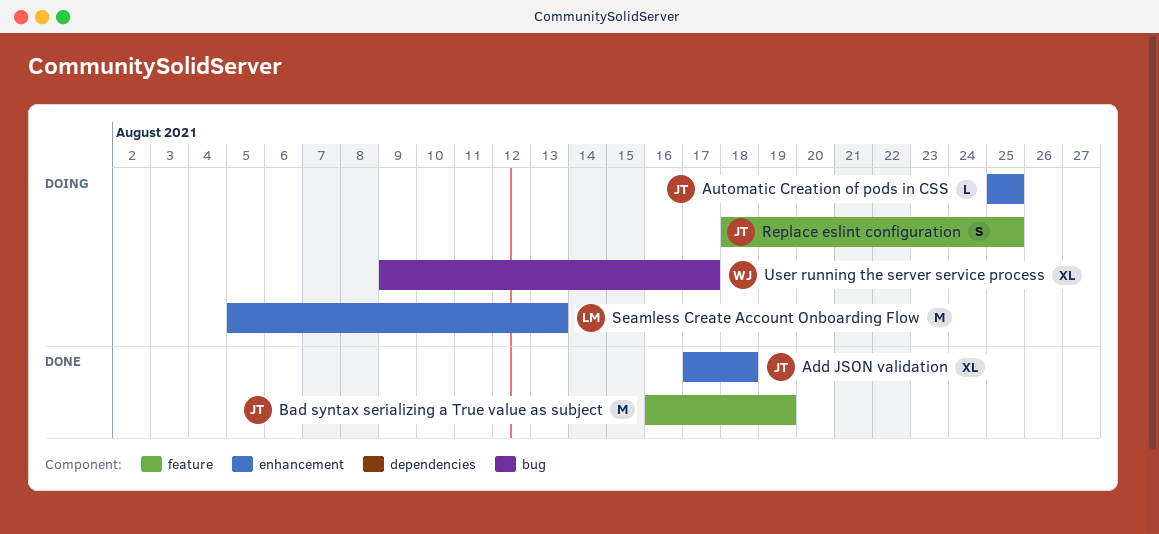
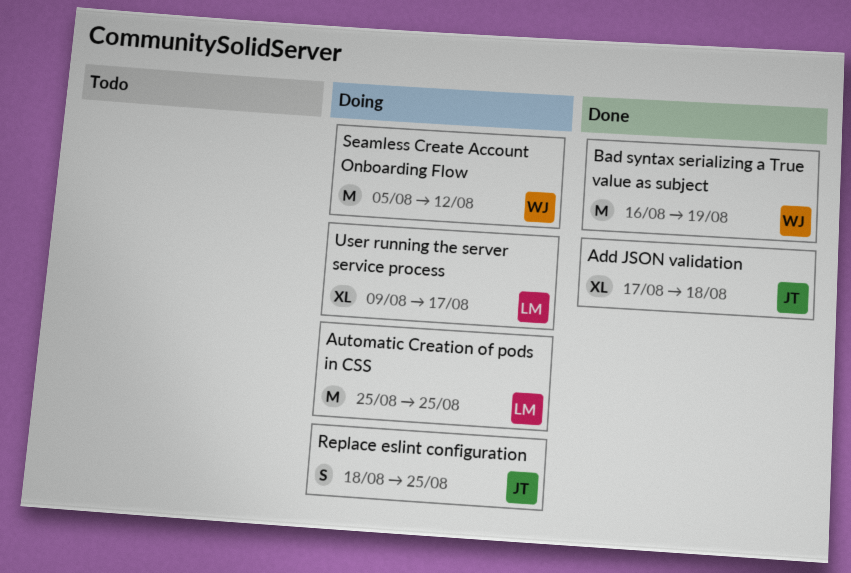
Automatic Creation of pods in CSS, owner: JT -> LM
Automatic Creation of pods in CSS, estimate: L -> M
Bad syntax serializing a True value as subject, owner: JT -> WJ
Seamless Create Account Onboarding Flow, owner: LM -> WJ
Seamless Create Account Onboarding Flow, due: Aug 13 -> Aug 12
User running the server service process, owner: WJ -> LM

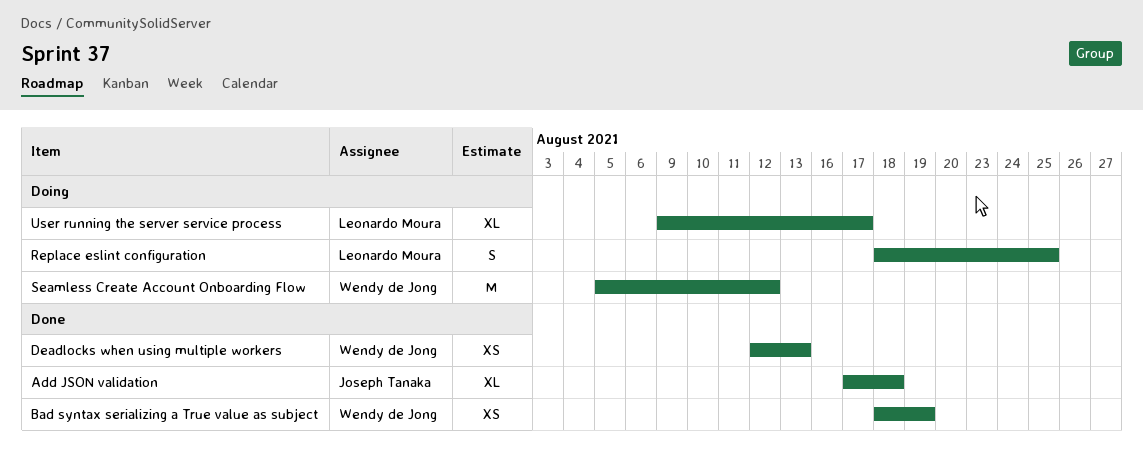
Automatic Creation of pods in CSS: present -> none
Bad syntax serializing a True value as subject, estimate: M -> XS
Bad syntax serializing a True value as subject, start: Aug 16 -> Aug 18
Deadlocks when using multiple workers: none -> present
Replace eslint configuration, owner: Joseph Tanaka -> Leonardo Moura

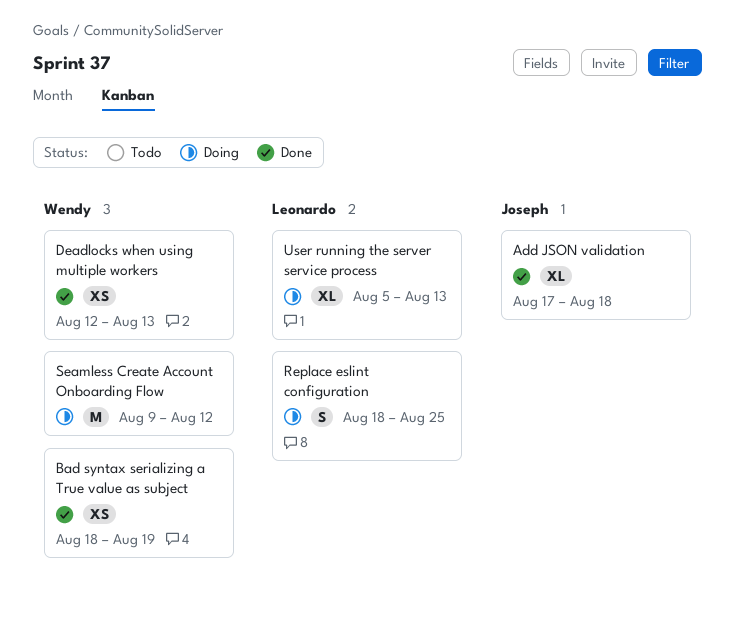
Seamless Create Account Onboarding Flow, start: Aug 5 -> Aug 9
User running the server service process, start: Aug 9 -> Aug 5
User running the server service process, due: Aug 17 -> Aug 13

